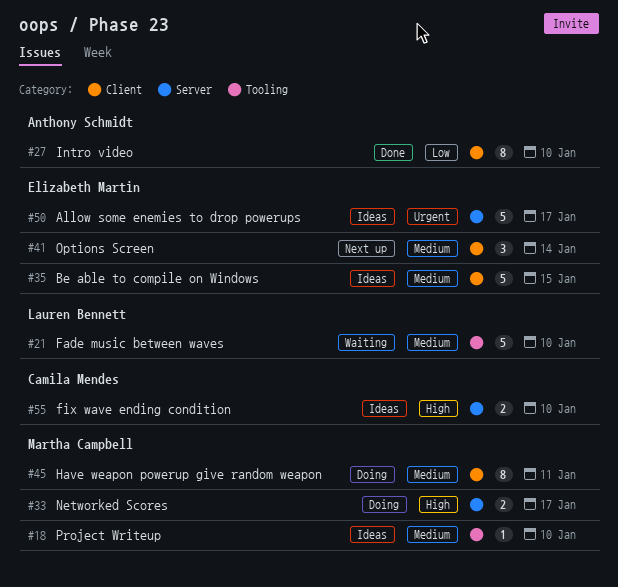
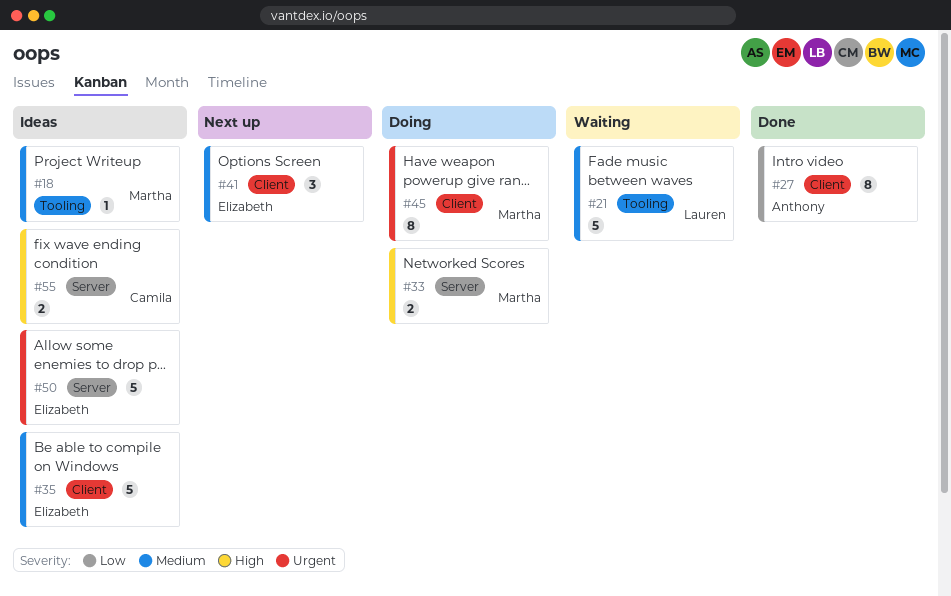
#45, priority: Medium -> Urgent

